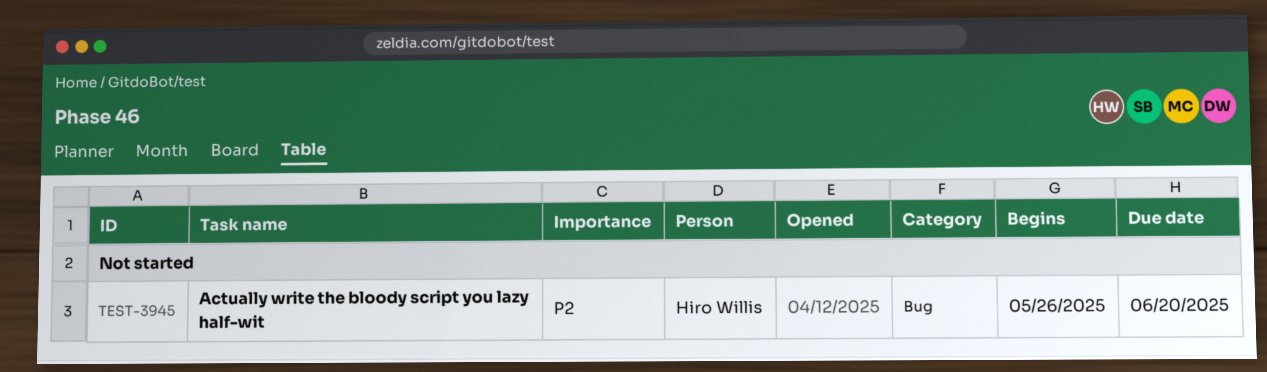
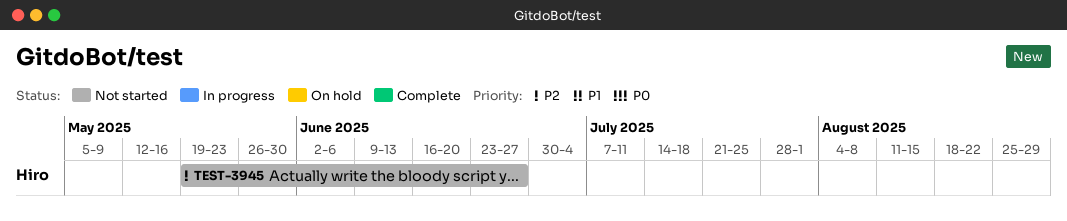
TEST-3945, start: May 26 -> May 19
TEST-3945, due: Jun 20 -> Jun 27

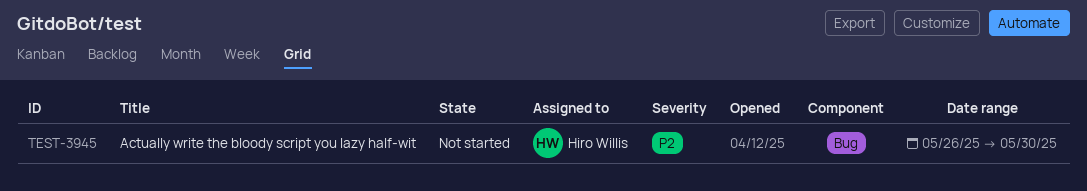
TEST-3945, start: May 19 -> May 26
TEST-3945, due: Jun 27 -> May 30

